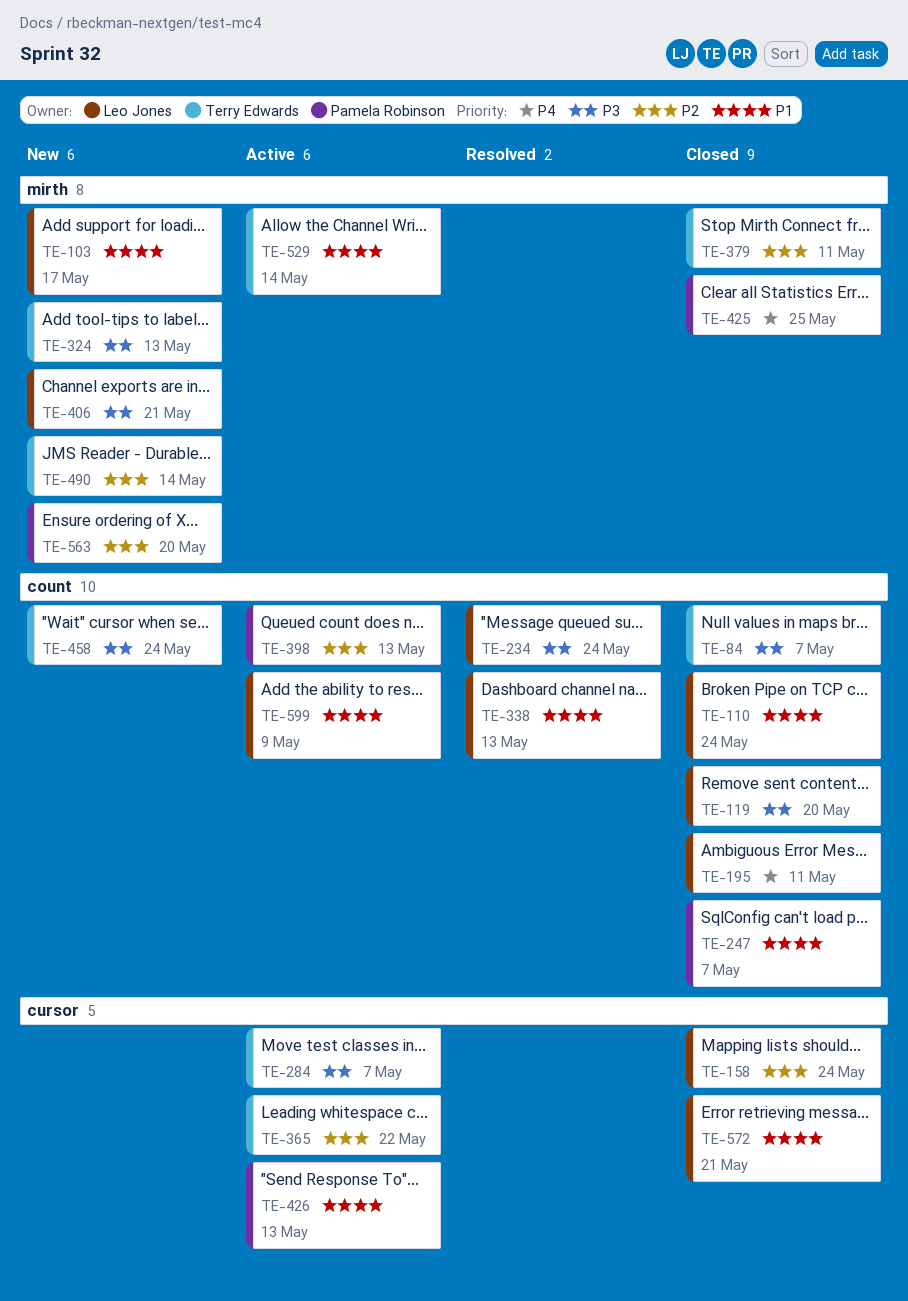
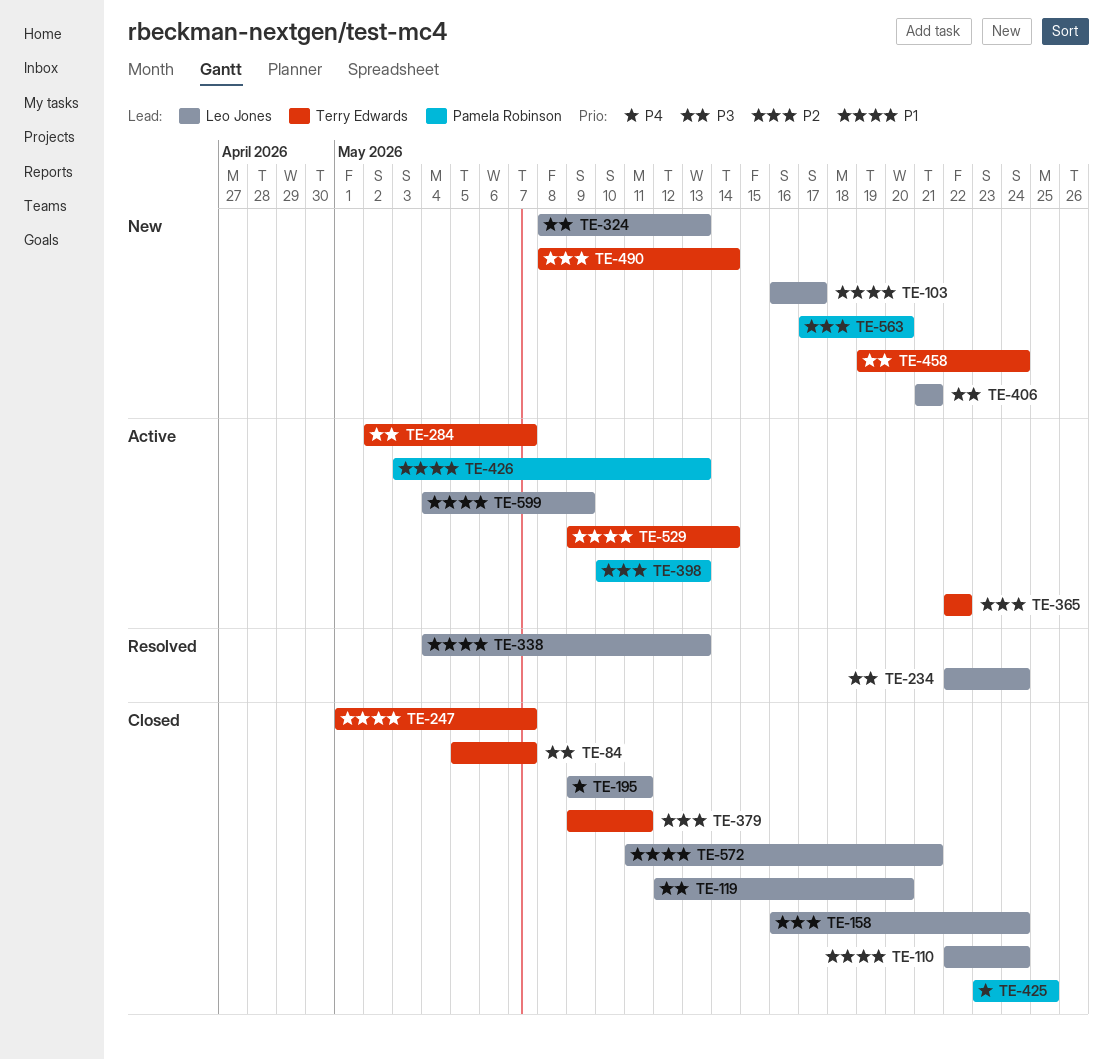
TE-247, owner: Pamela Robinson -> Terry Edwards
TE-324, owner: Terry Edwards -> Leo Jones

